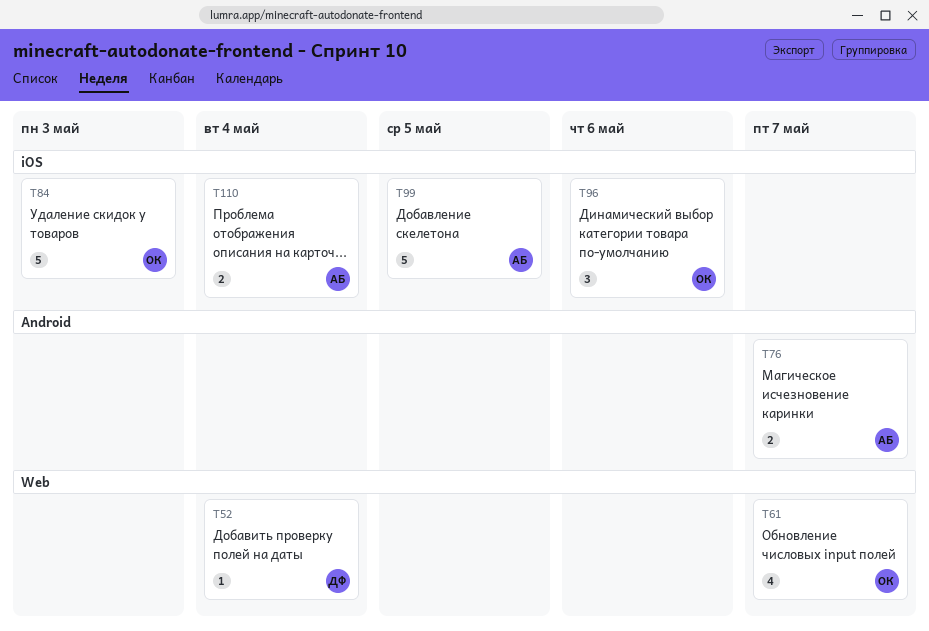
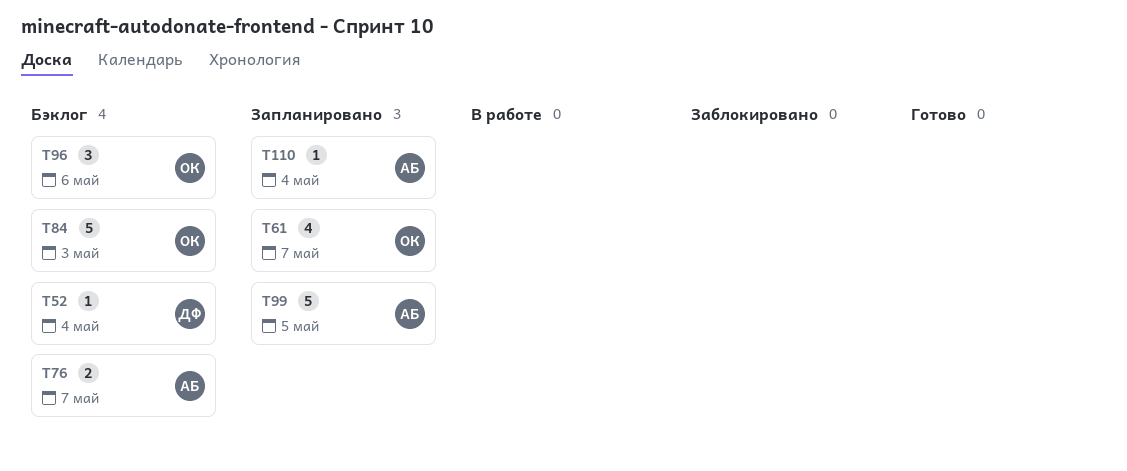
T110, estimate: 2 -> 1

